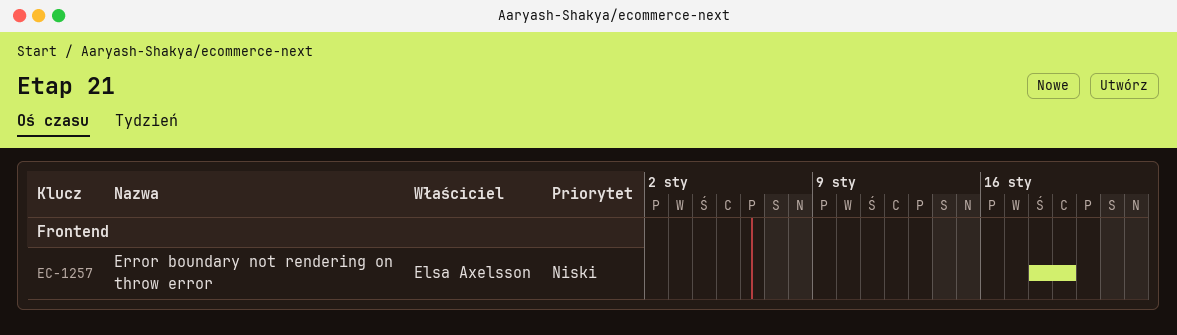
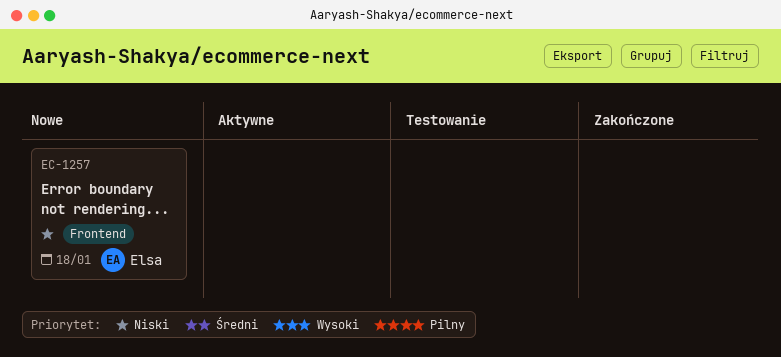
EC-1257, due: Jan 19 -> Jan 18

